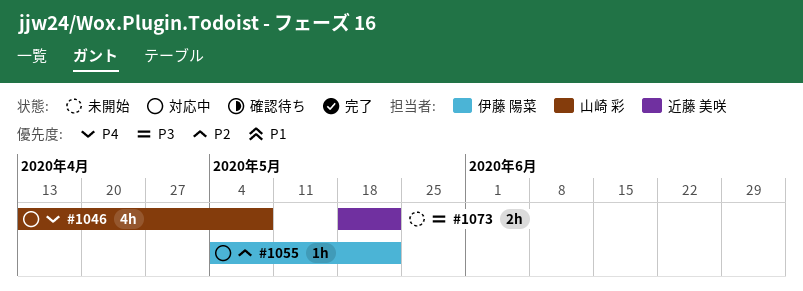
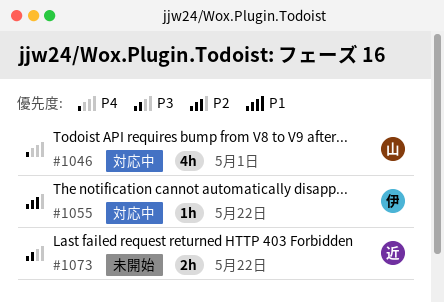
#1046, due: May 8 -> May 1

